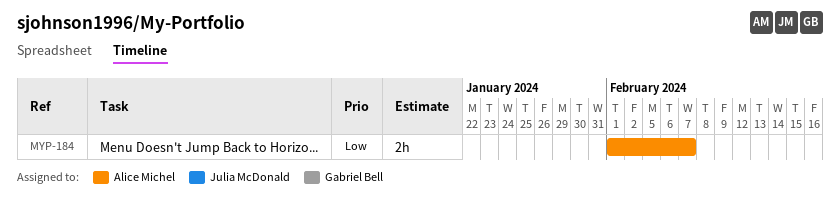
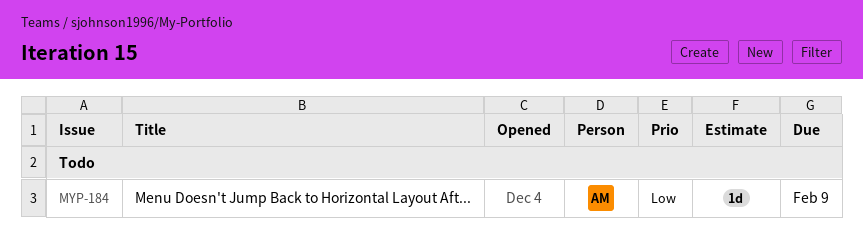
MYP-184, estimate: 2h -> 1d
MYP-184, due: Feb 7 -> Feb 9

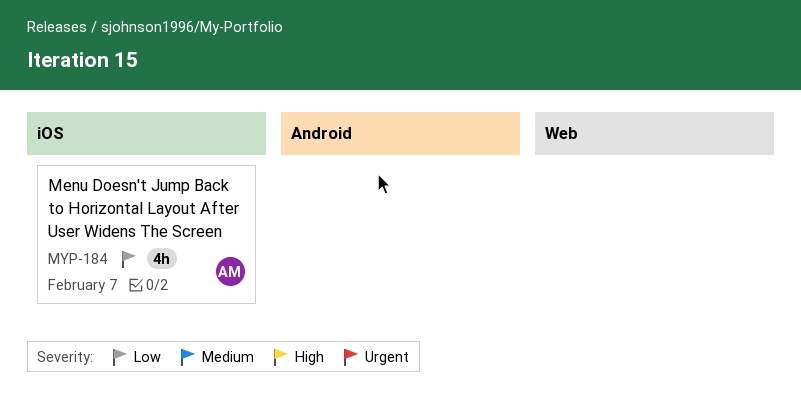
MYP-184, estimate: 1d -> 4h
MYP-184, due: Feb 9 -> Feb 7

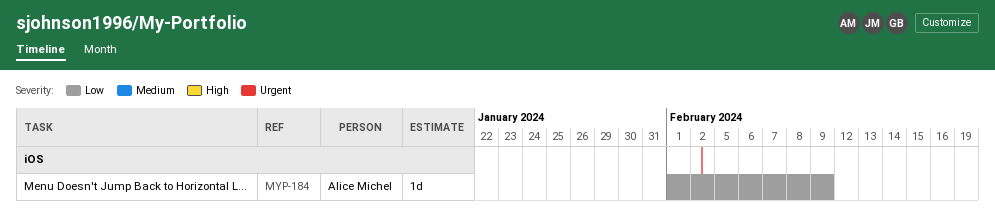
MYP-184, estimate: 4h -> 1d
MYP-184, due: Feb 7 -> Feb 9

